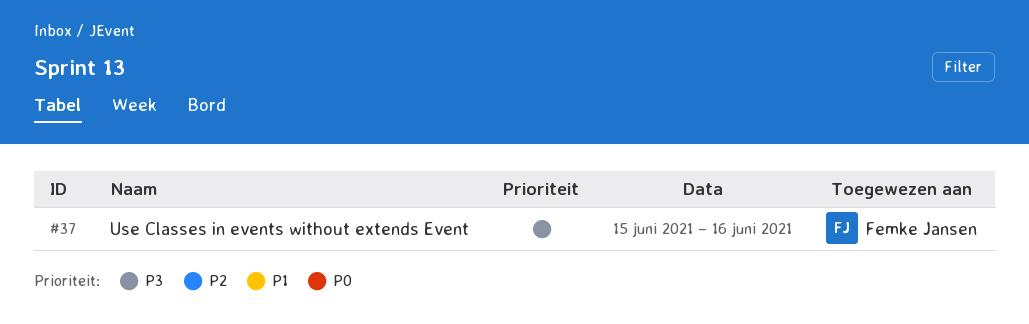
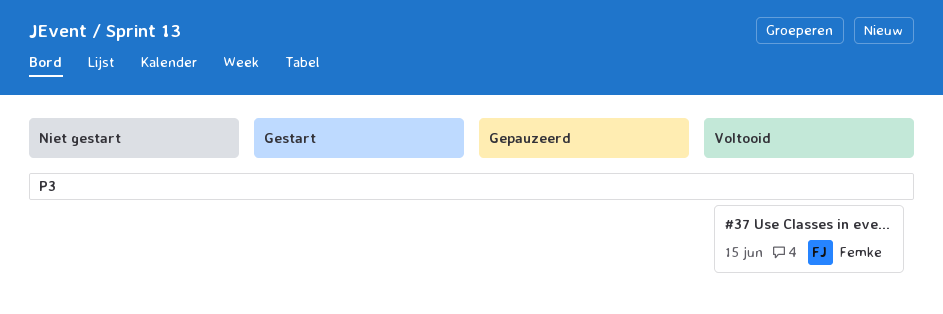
#37, due: Jun 16 -> Jun 15

